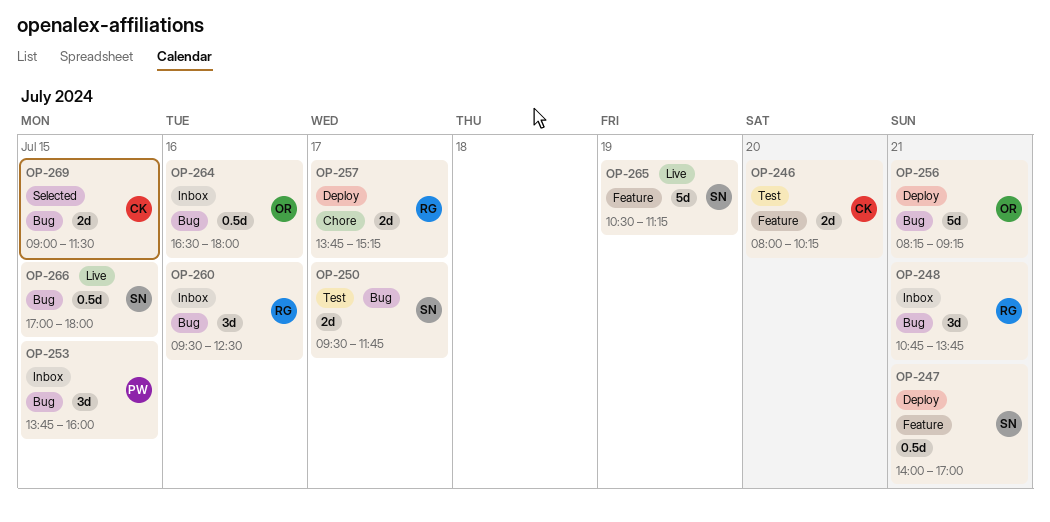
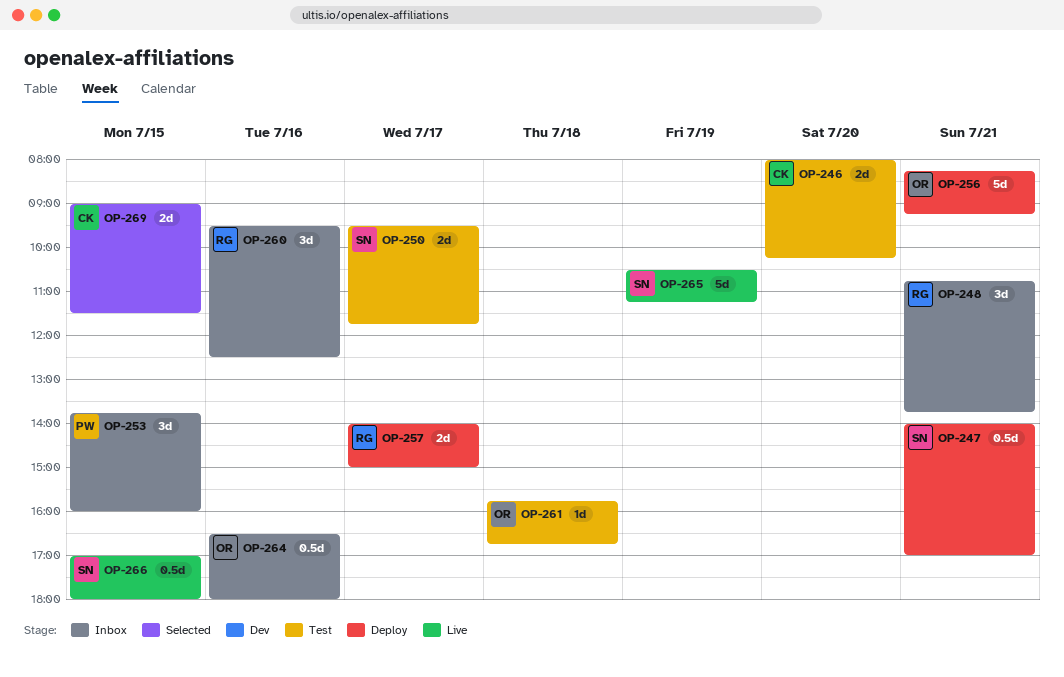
OP-257, begins: 13:45 -> 14:00
OP-257, ends: 15:15 -> 15:00
OP-261: none -> present

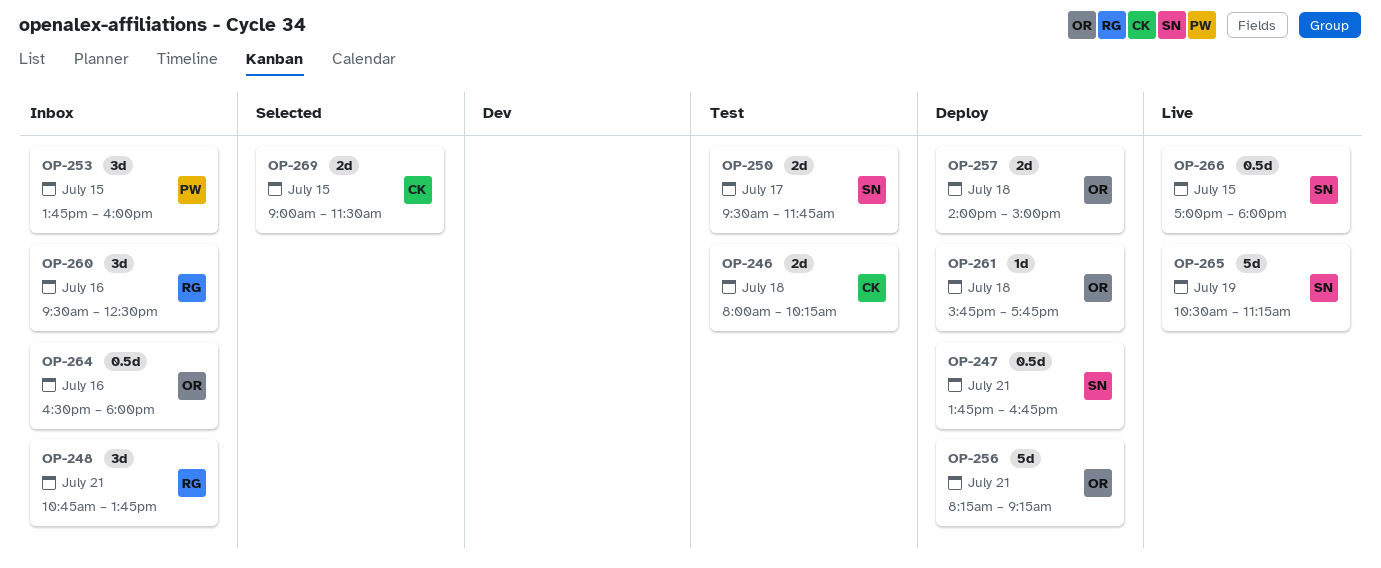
OP-246, day: Jul 20 -> Jul 18
OP-247, begins: 14:00 -> 13:45
OP-247, ends: 17:00 -> 16:45
OP-257, owner: RG -> OR
OP-257, day: Jul 17 -> Jul 18
OP-261, status: Test -> Deploy
OP-261, ends: 16:45 -> 17:45

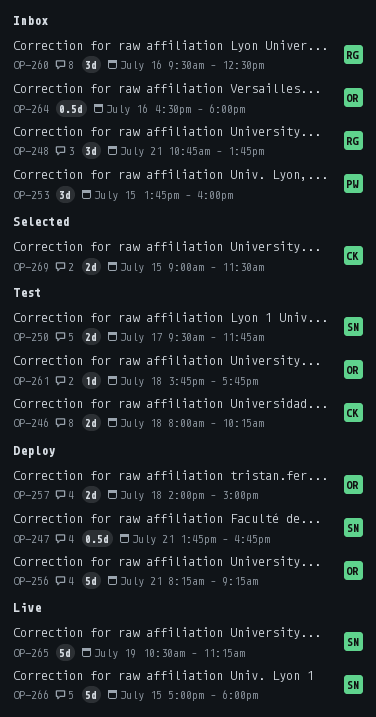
OP-261, status: Deploy -> Test
OP-266, estimate: 0.5d -> 5d

